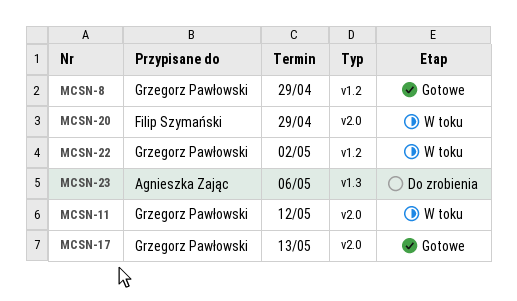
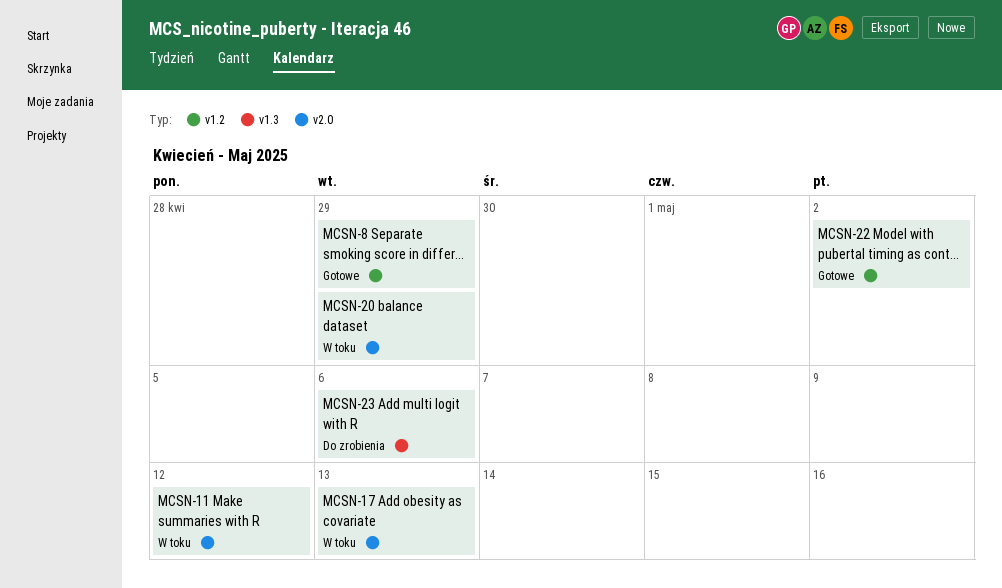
MCSN-17, status: Gotowe -> W toku
MCSN-22, status: W toku -> Gotowe

